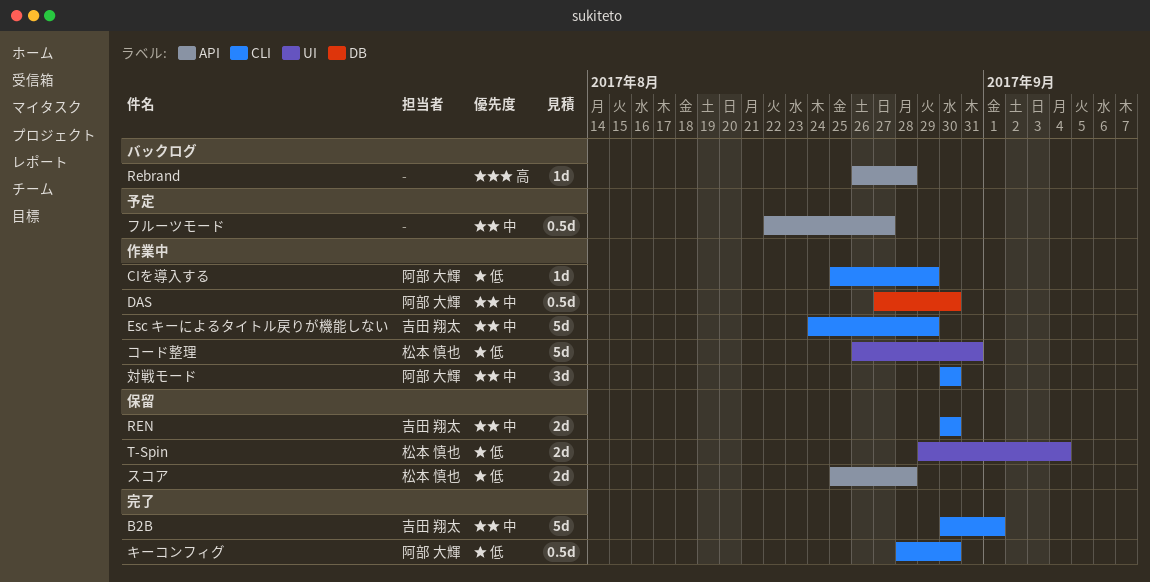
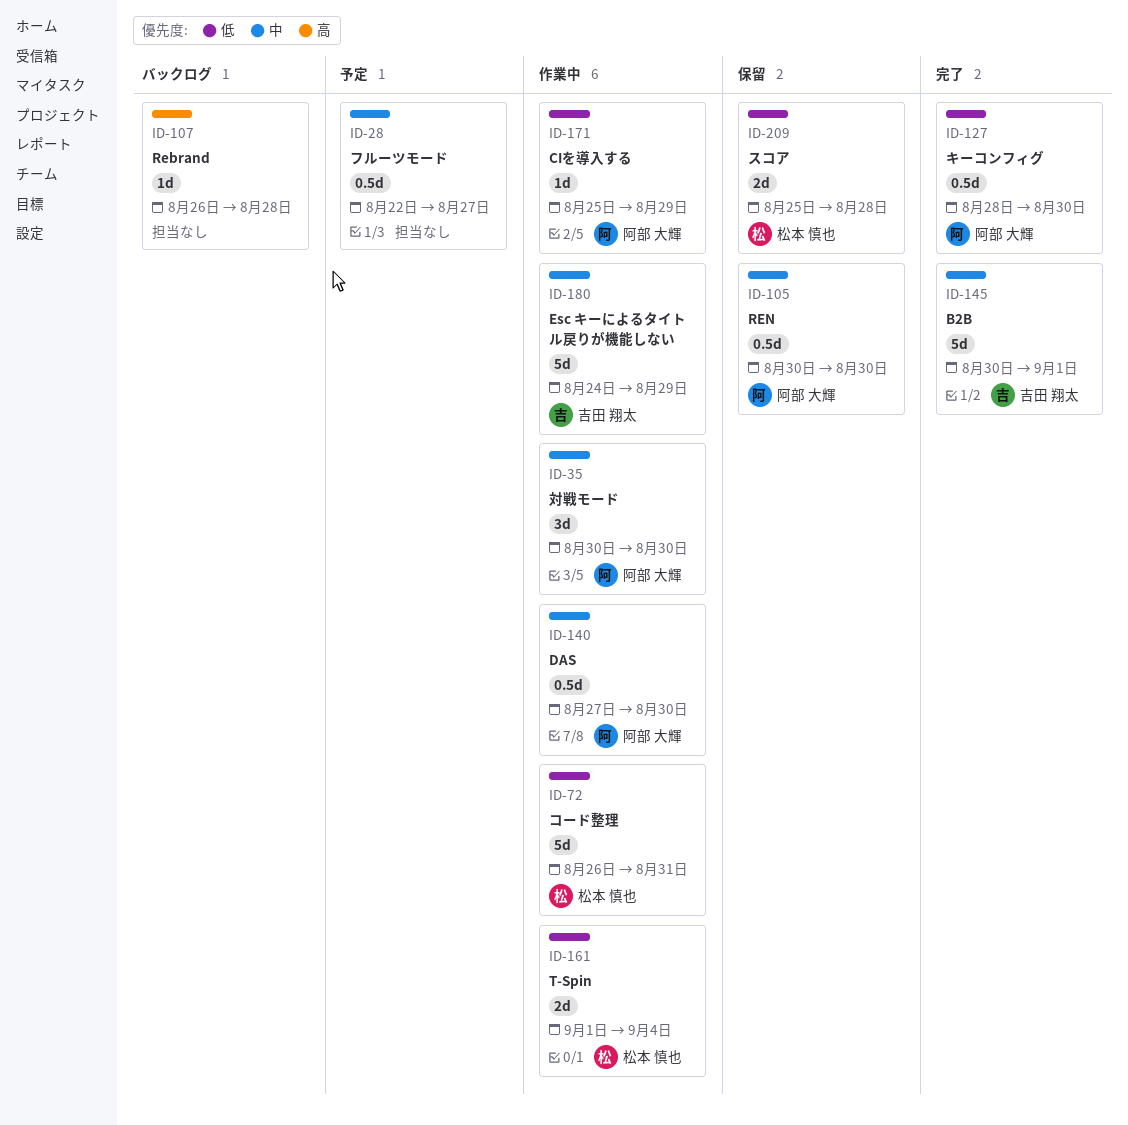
REN, owner: 吉田 翔太 -> 阿部 大輝
REN, estimate: 2d -> 0.5d
T-Spin, status: 保留 -> 作業中
T-Spin, start: Aug 29 -> Sep 1

